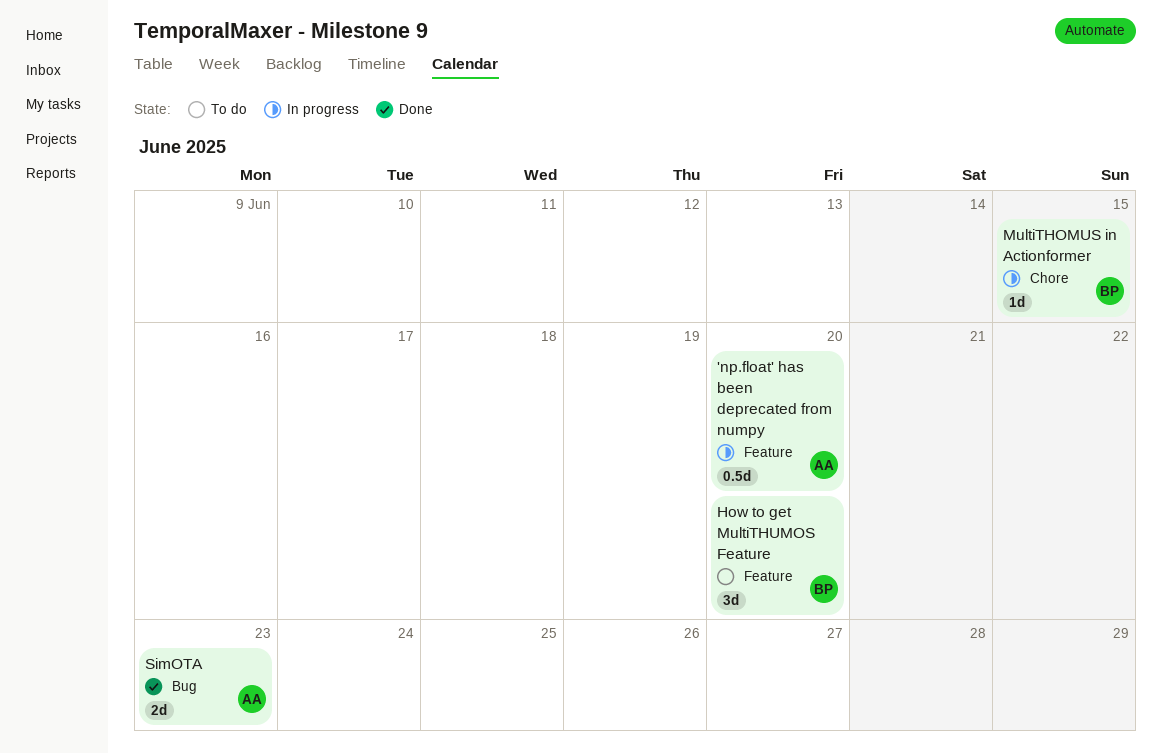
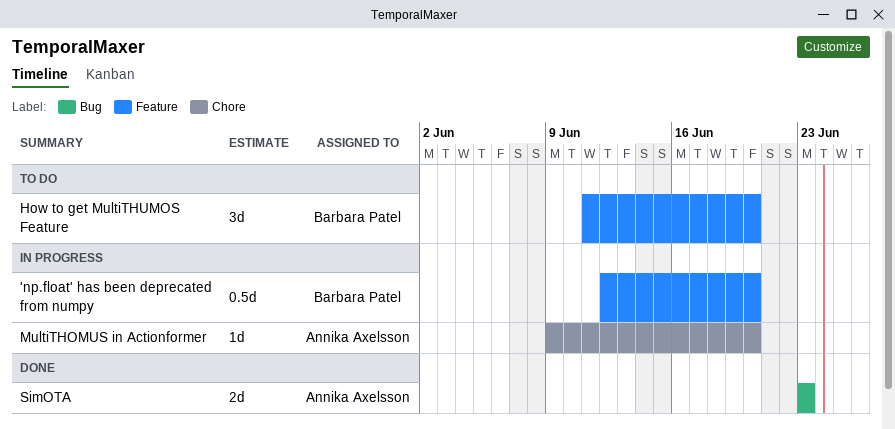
'np.float' has been deprecated from numpy, owner: Annika Axelsson -> Barbara Patel
MultiTHOMUS in Actionformer, owner: Barbara Patel -> Annika Axelsson
MultiTHOMUS in Actionformer, due: Jun 15 -> Jun 20

